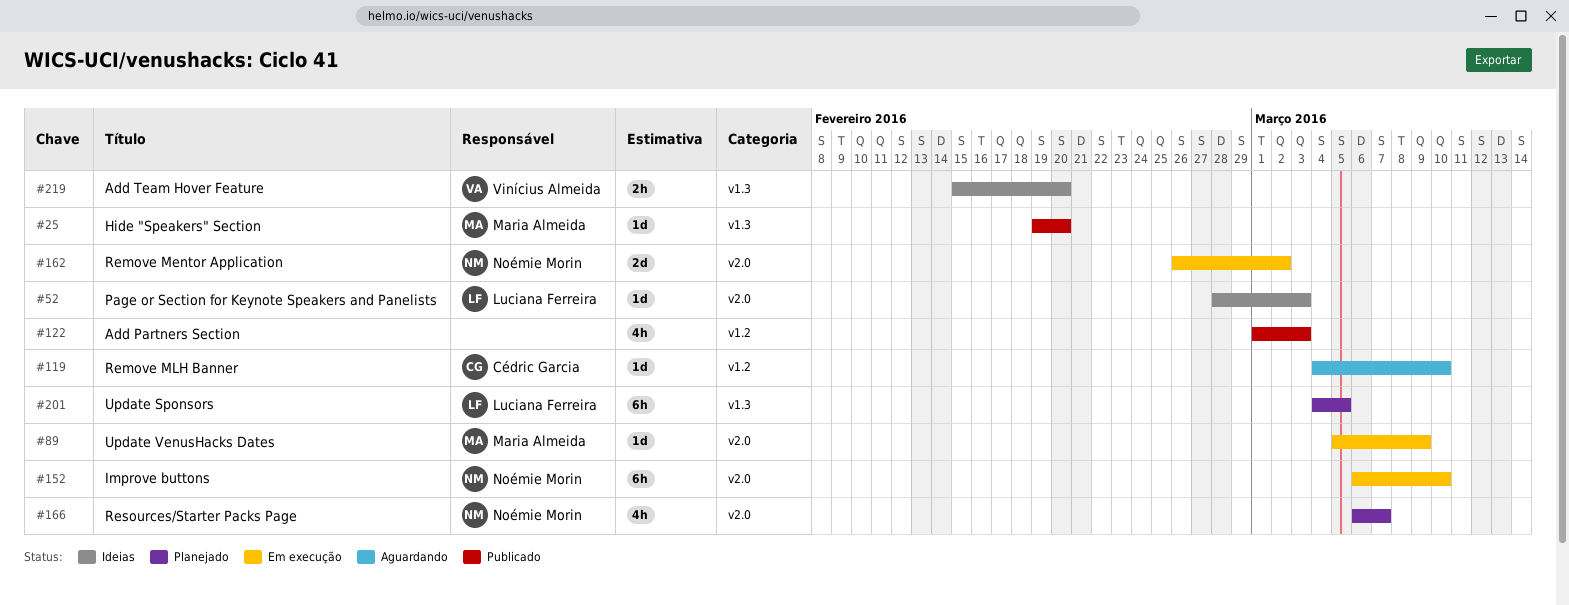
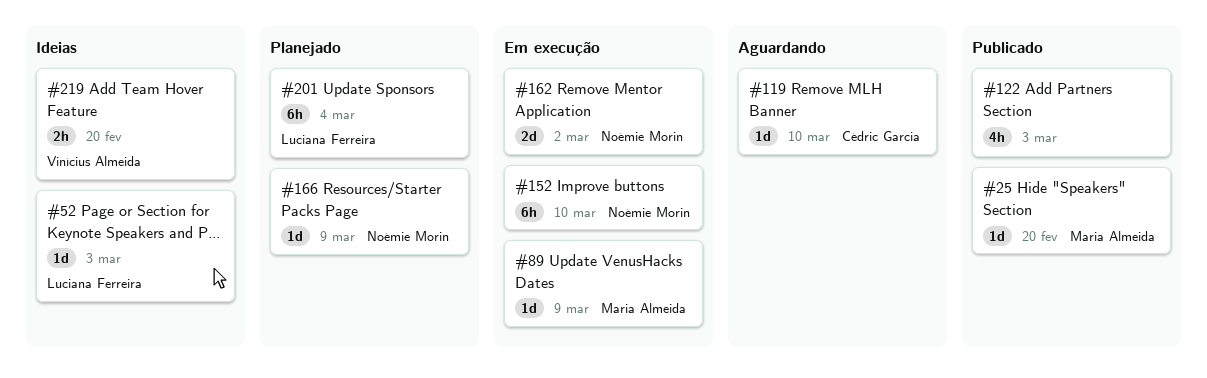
#166, estimate: 4h -> 1d
#166, due: Mar 7 -> Mar 9
#201, due: Mar 5 -> Mar 4

